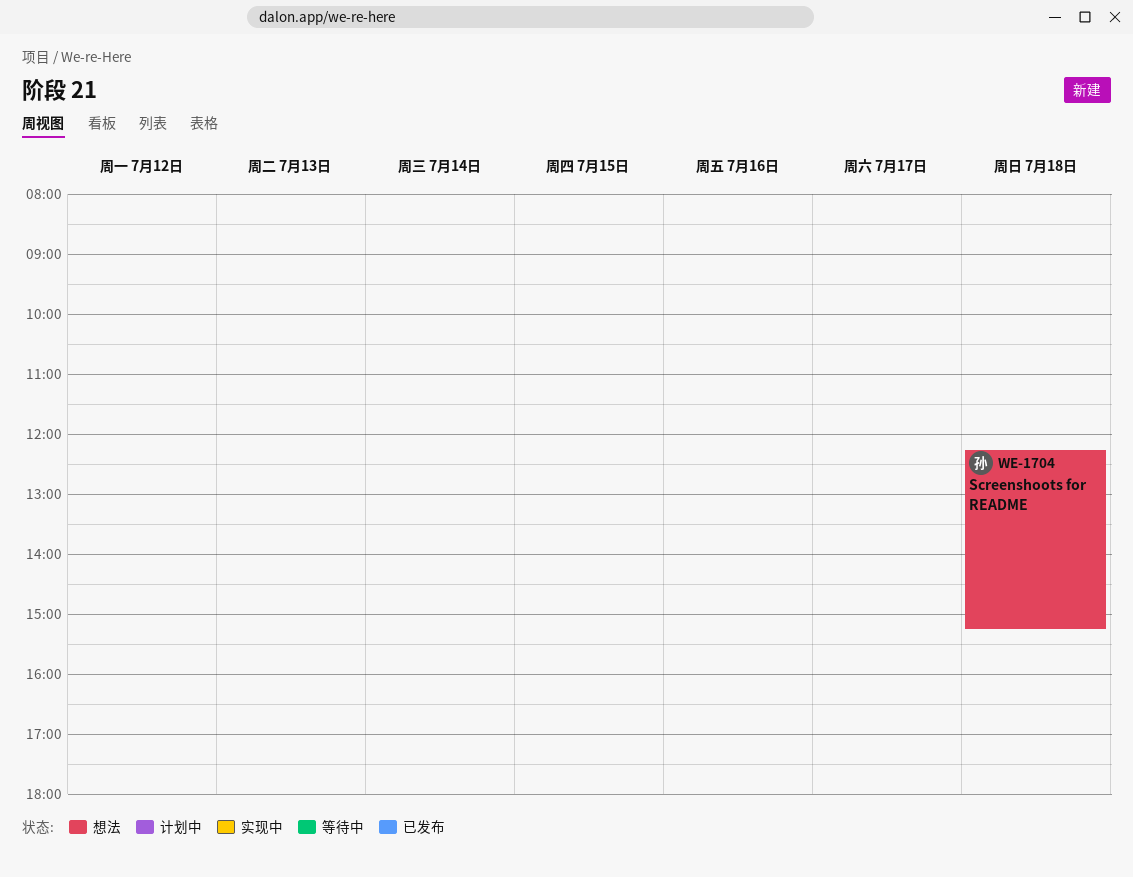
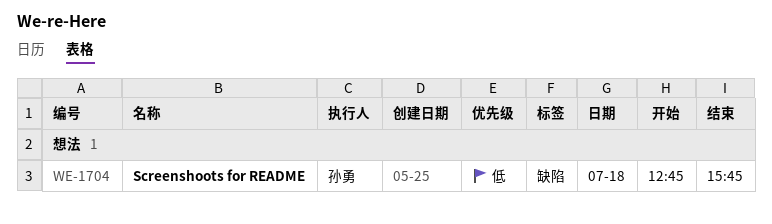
WE-1704, begins: 12:15 -> 12:45
WE-1704, ends: 15:15 -> 15:45

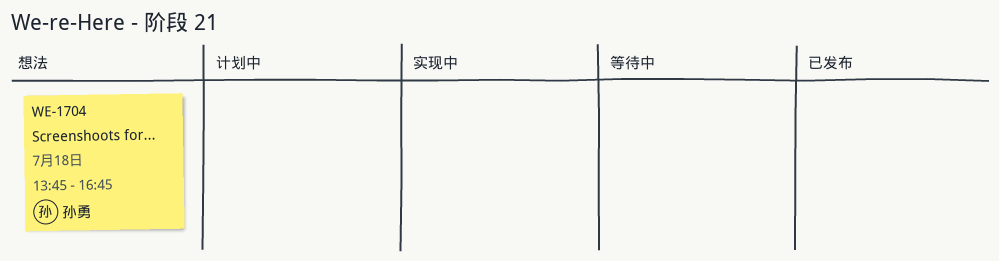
WE-1704, begins: 12:45 -> 13:45
WE-1704, ends: 15:45 -> 16:45

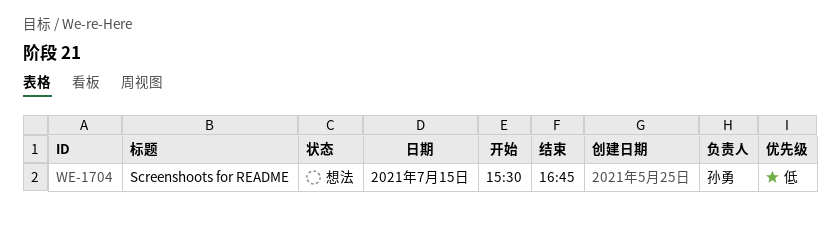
WE-1704, day: Jul 18 -> Jul 15
WE-1704, begins: 13:45 -> 15:30

